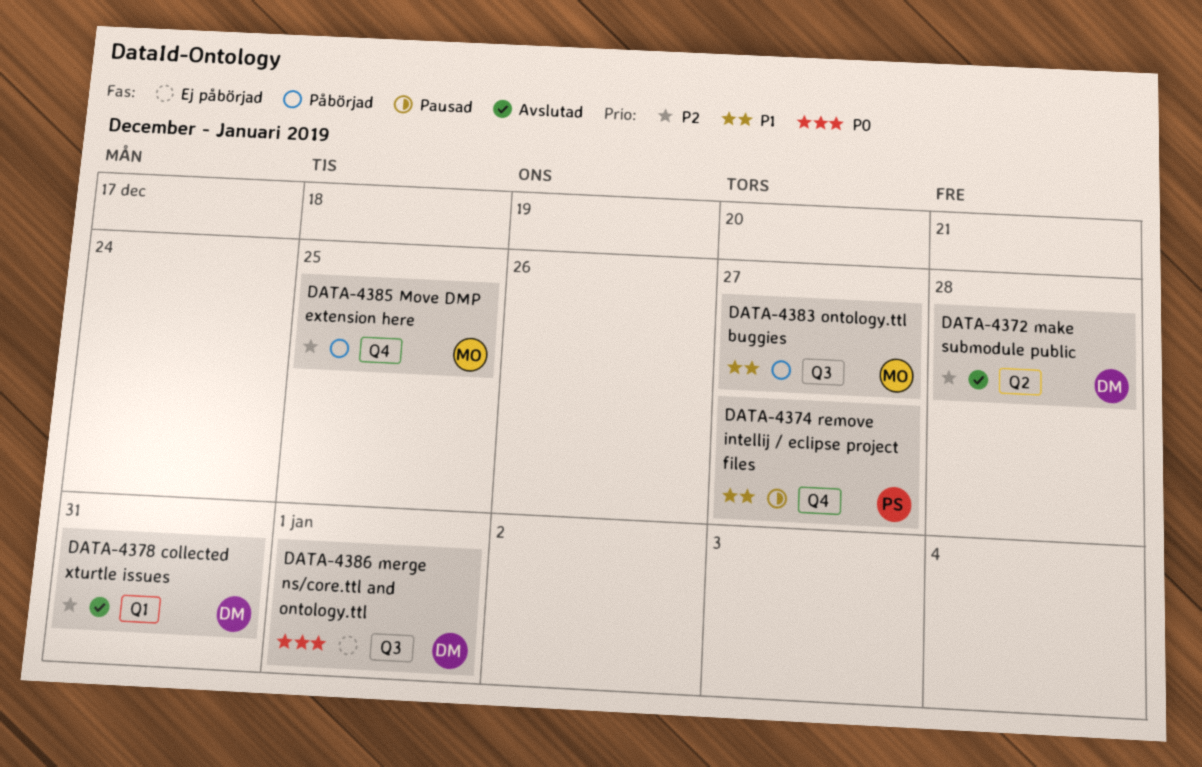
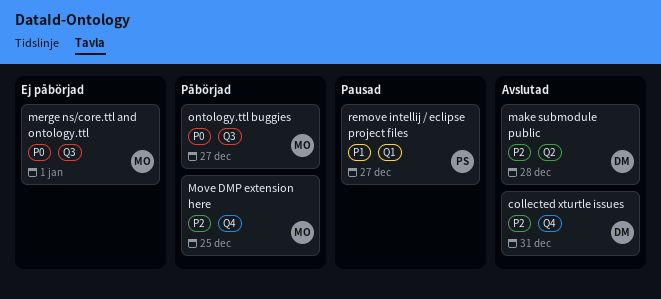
collected xturtle issues, label: Q1 -> Q4
merge ns/core.ttl and ontology.ttl, owner: DM -> MO
ontology.ttl buggies, priority: P1 -> P0
remove intellij / eclipse project files, label: Q4 -> Q1

